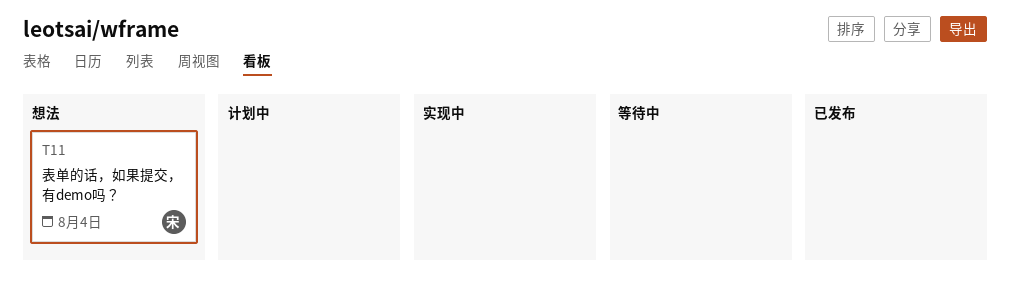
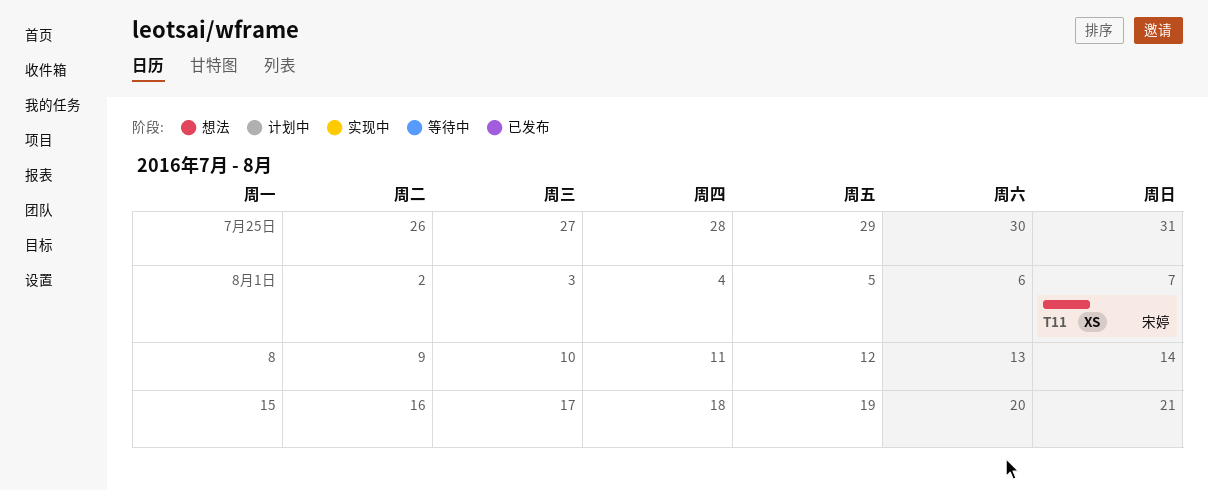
T11, due: Aug 4 -> Aug 7

